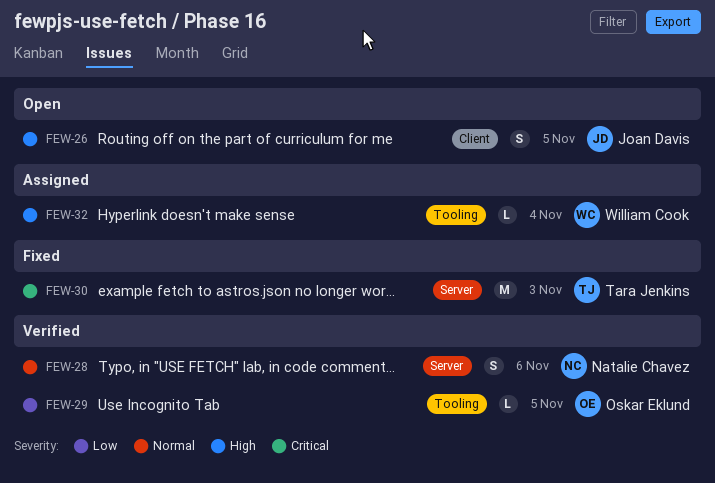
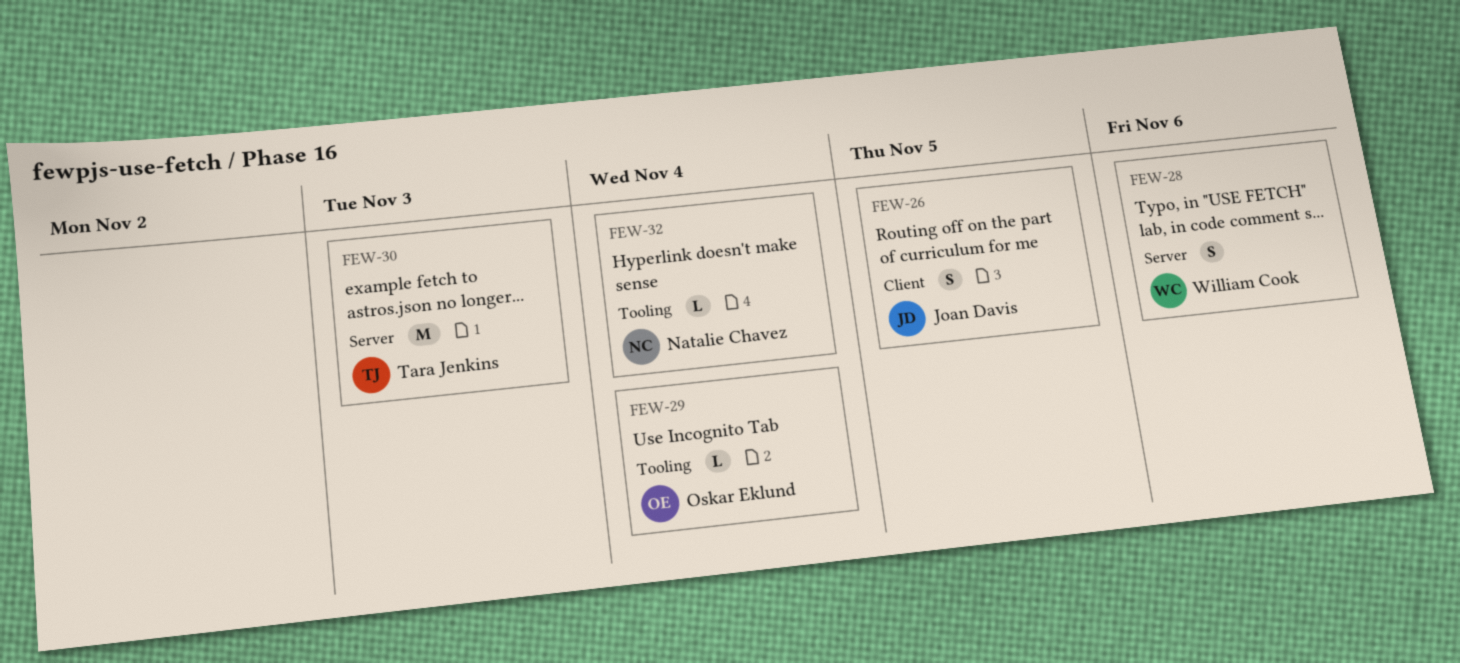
FEW-28, owner: Natalie Chavez -> William Cook
FEW-29, due: Nov 5 -> Nov 4
FEW-32, owner: William Cook -> Natalie Chavez

